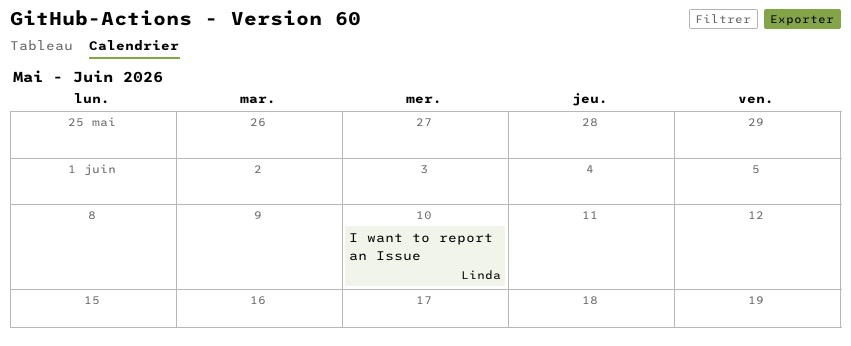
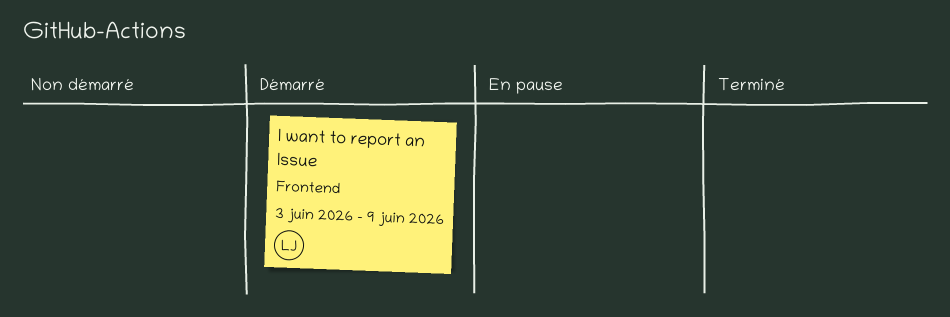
I want to report an Issue, due: Jun 10 -> Jun 9

